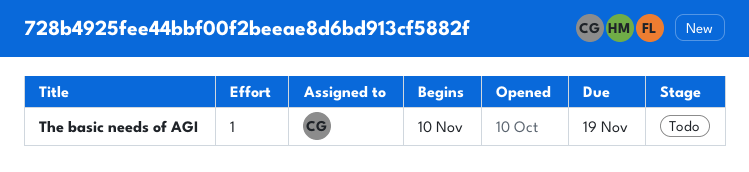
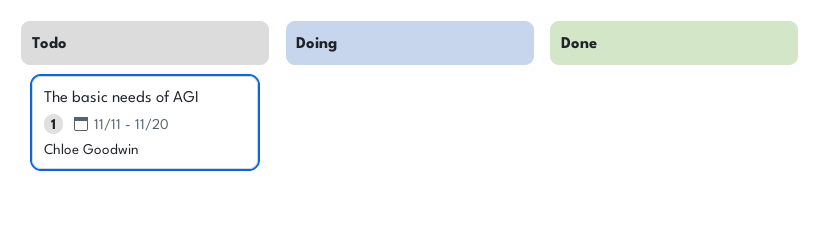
The basic needs of AGI, start: Nov 10 -> Nov 11
The basic needs of AGI, due: Nov 19 -> Nov 20

